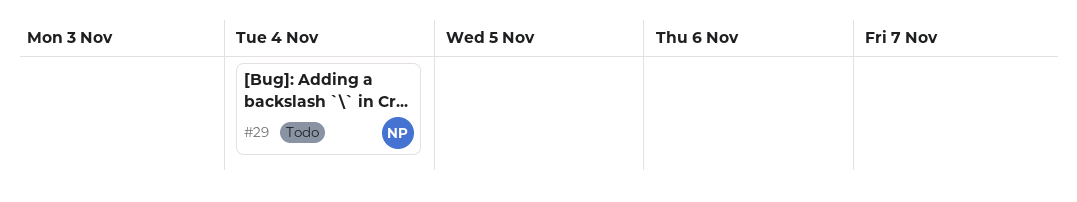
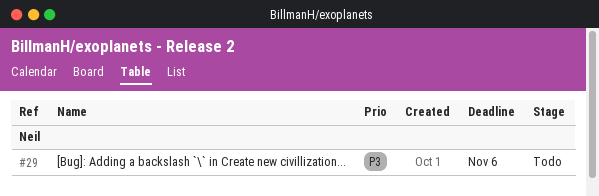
#29, due: Nov 4 -> Nov 6

